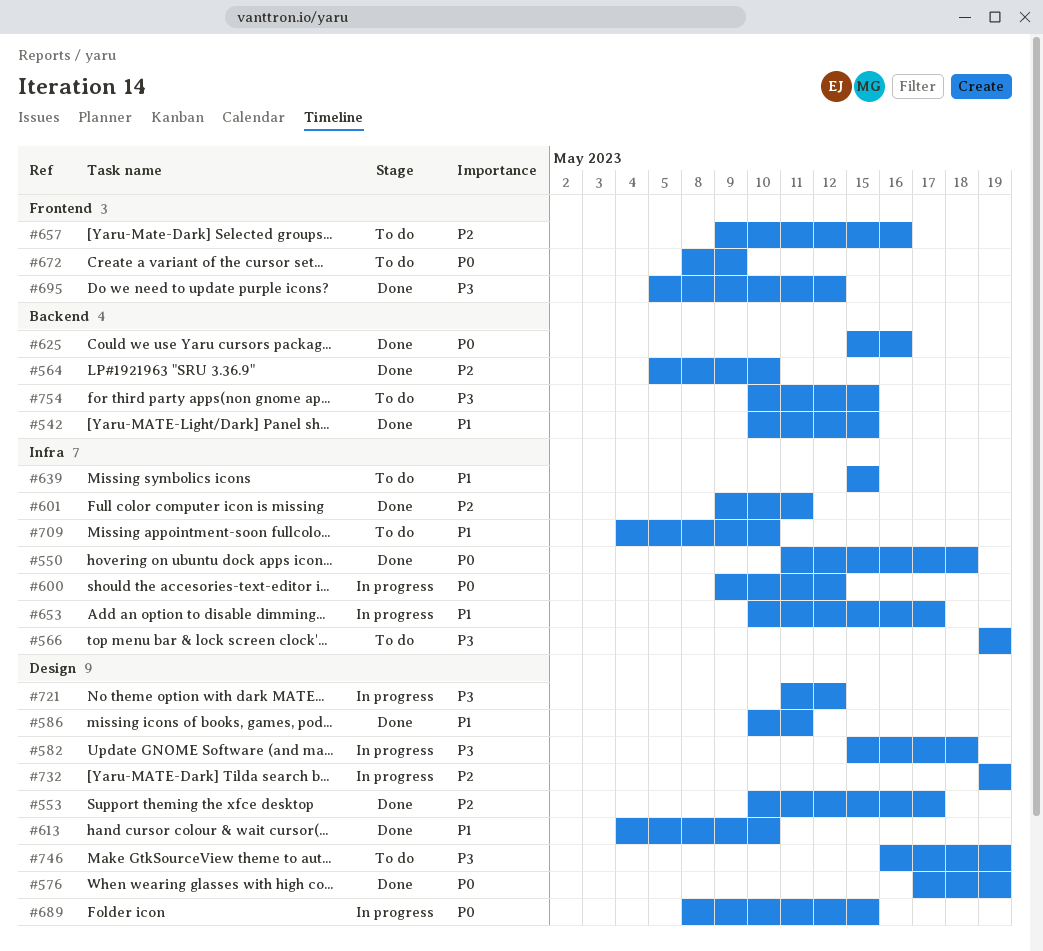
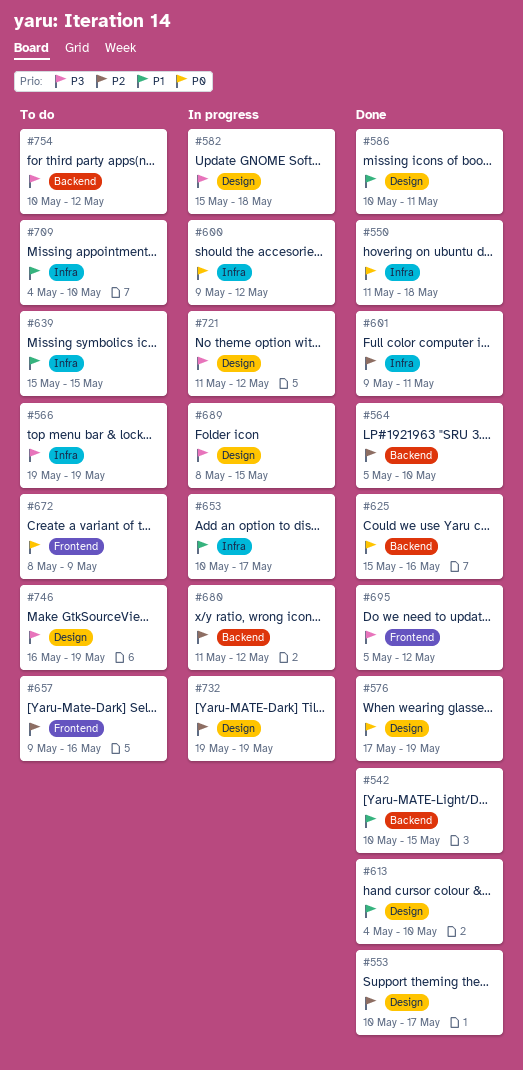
#680: none -> present
#689, priority: P0 -> P3
#754, due: May 15 -> May 12

